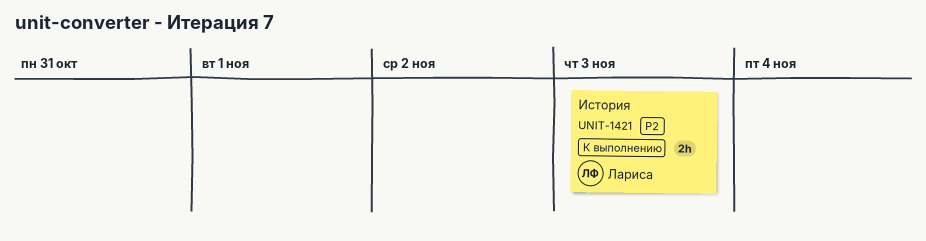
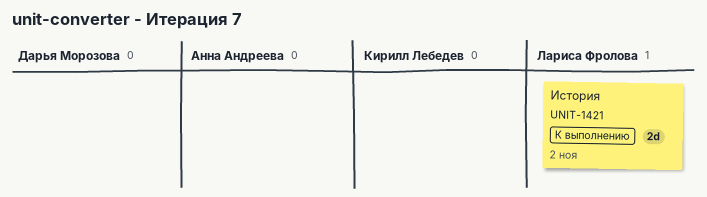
UNIT-1421, estimate: 2h -> 2d
UNIT-1421, due: Nov 3 -> Nov 2

